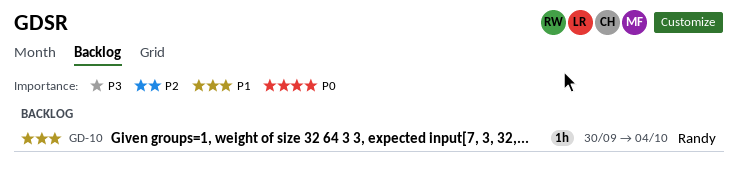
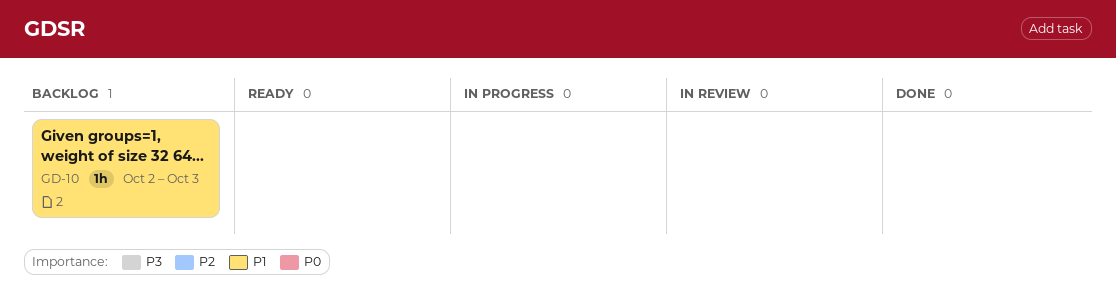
GD-10, start: Sep 30 -> Oct 2
GD-10, due: Oct 4 -> Oct 3

